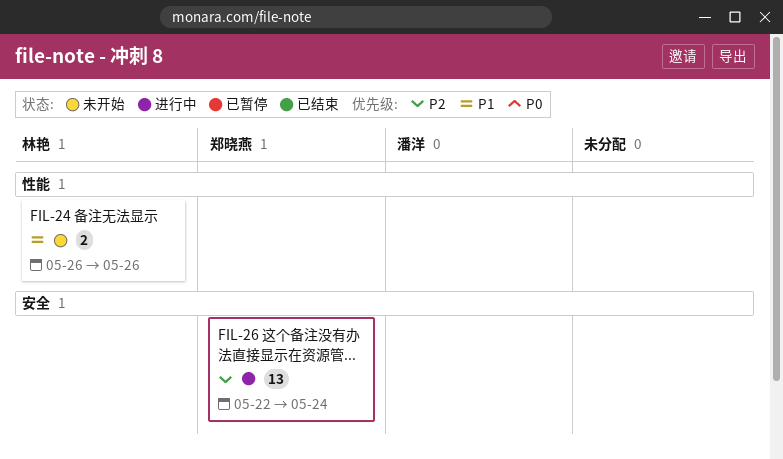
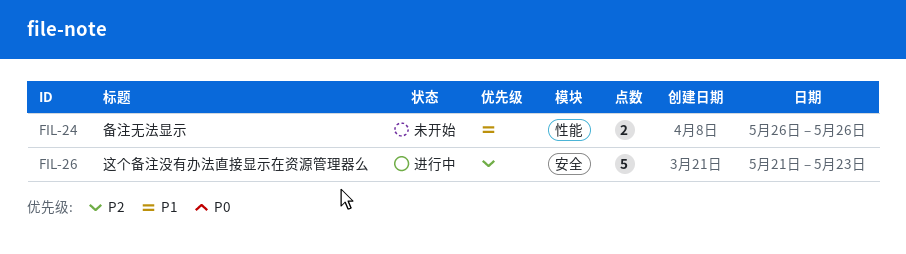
FIL-26, estimate: 13 -> 5
FIL-26, start: May 22 -> May 21
FIL-26, due: May 24 -> May 23

